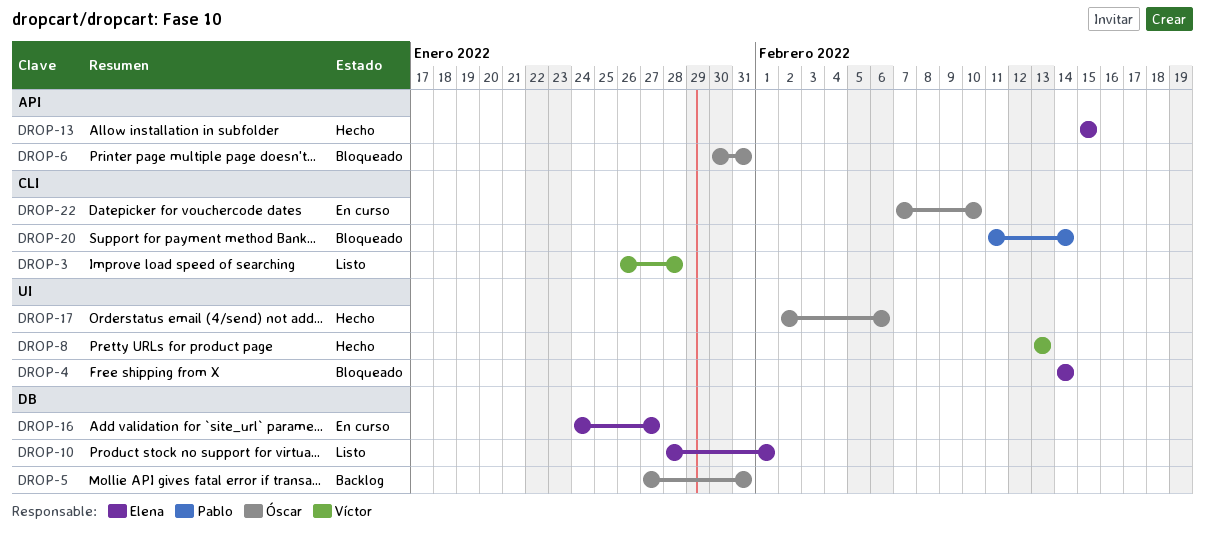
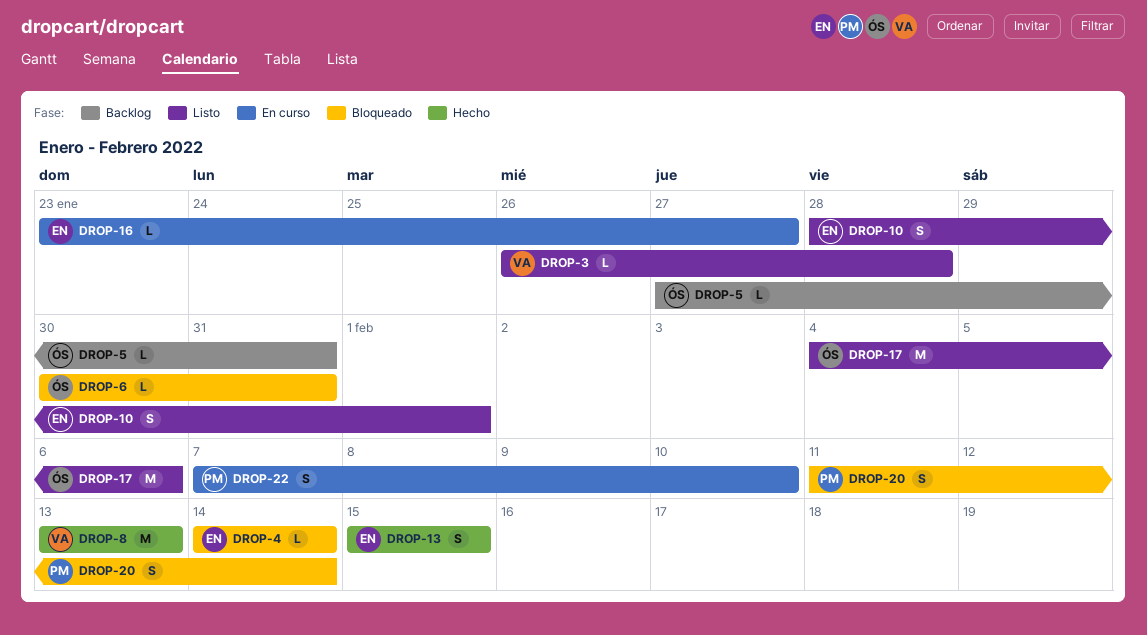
DROP-16, start: Jan 24 -> Jan 23
DROP-17, status: Hecho -> Listo
DROP-17, start: Feb 2 -> Feb 4
DROP-22, owner: Óscar -> Pablo

